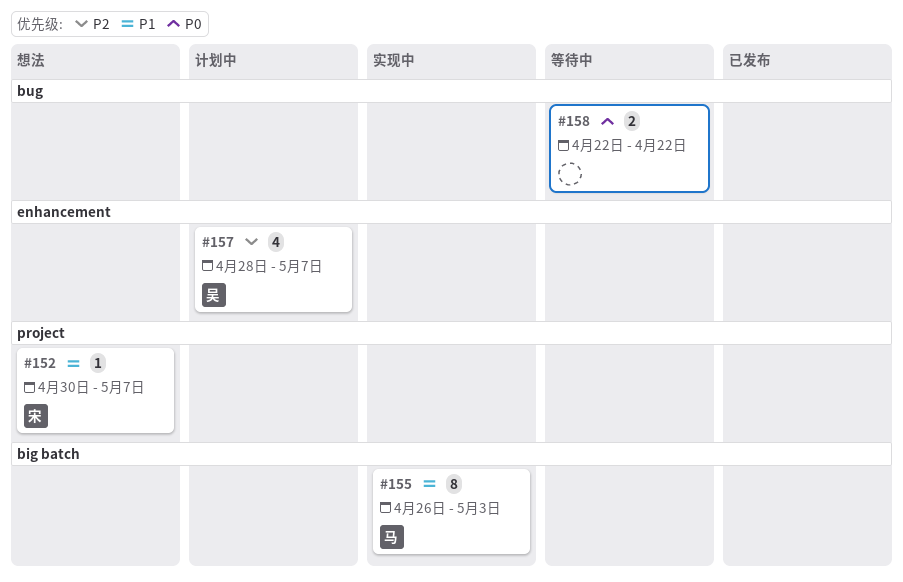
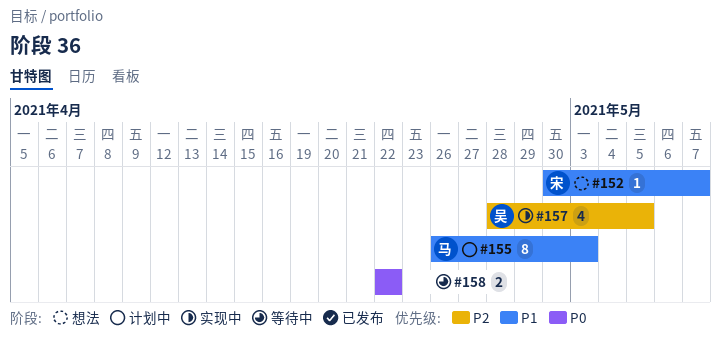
#155, status: 实现中 -> 计划中
#157, status: 计划中 -> 实现中
#157, due: May 7 -> May 5

